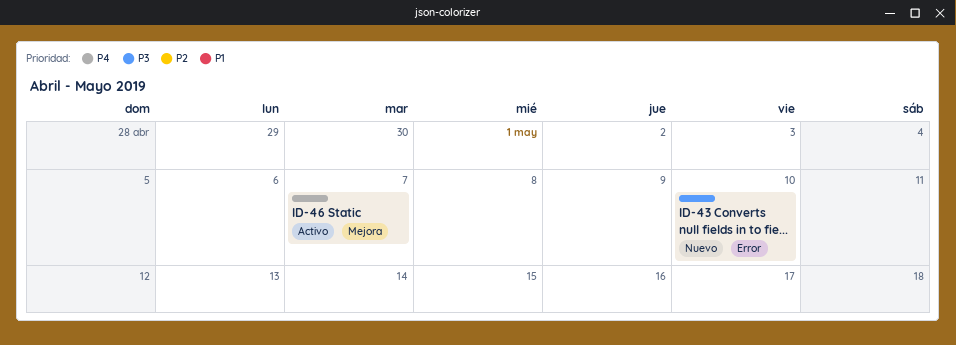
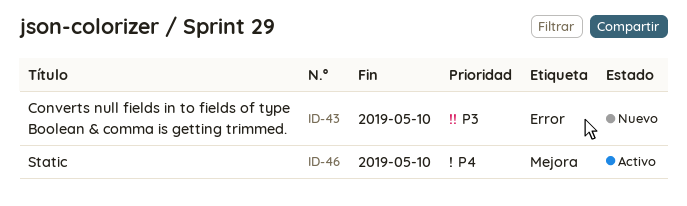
ID-46, due: May 7 -> May 10

